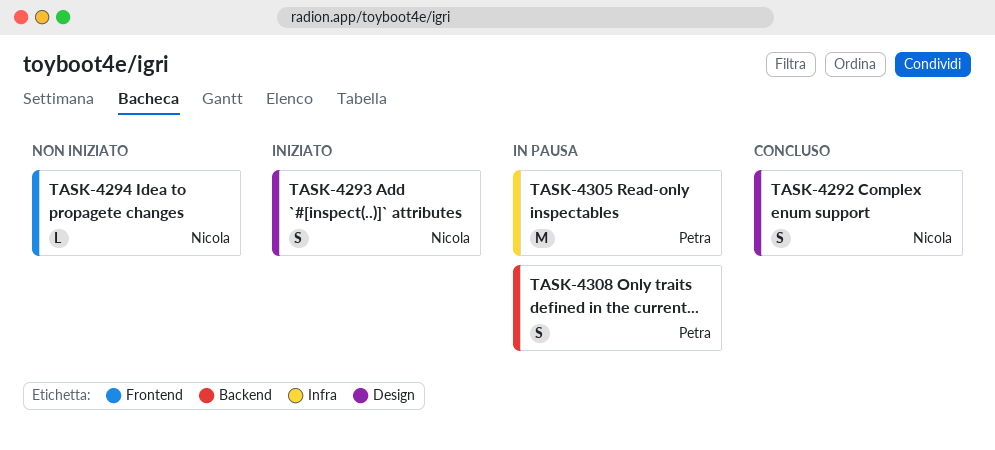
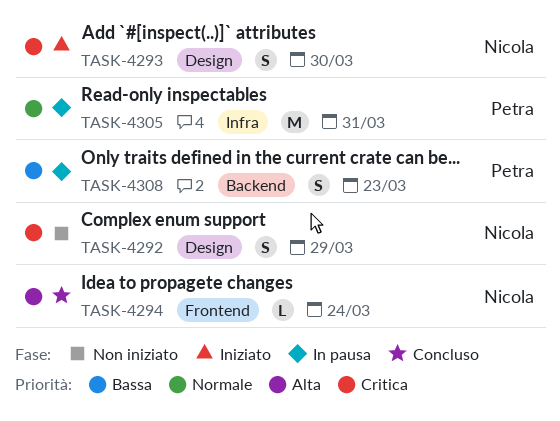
TASK-4292, status: Concluso -> Non iniziato
TASK-4294, status: Non iniziato -> Concluso

